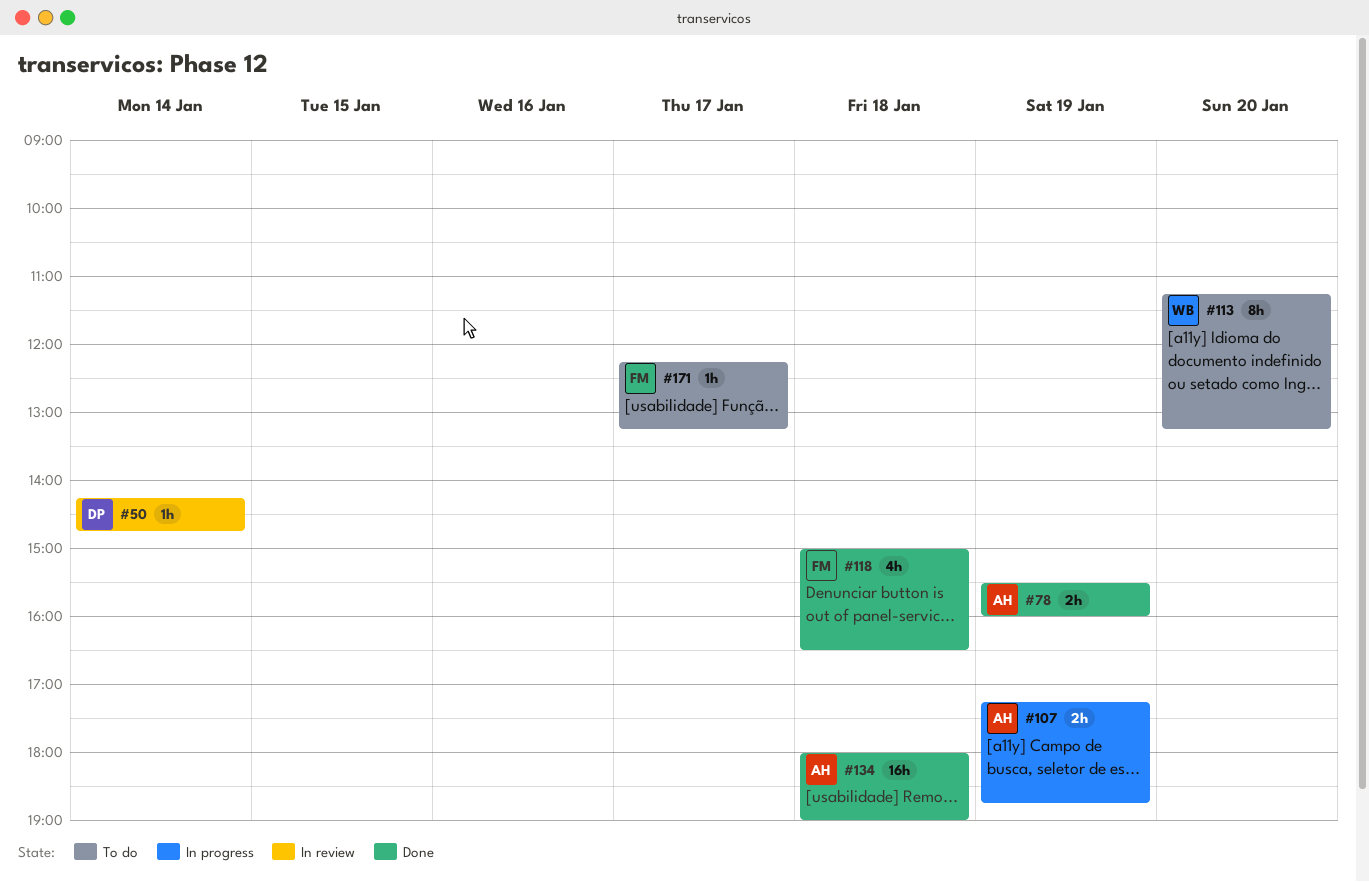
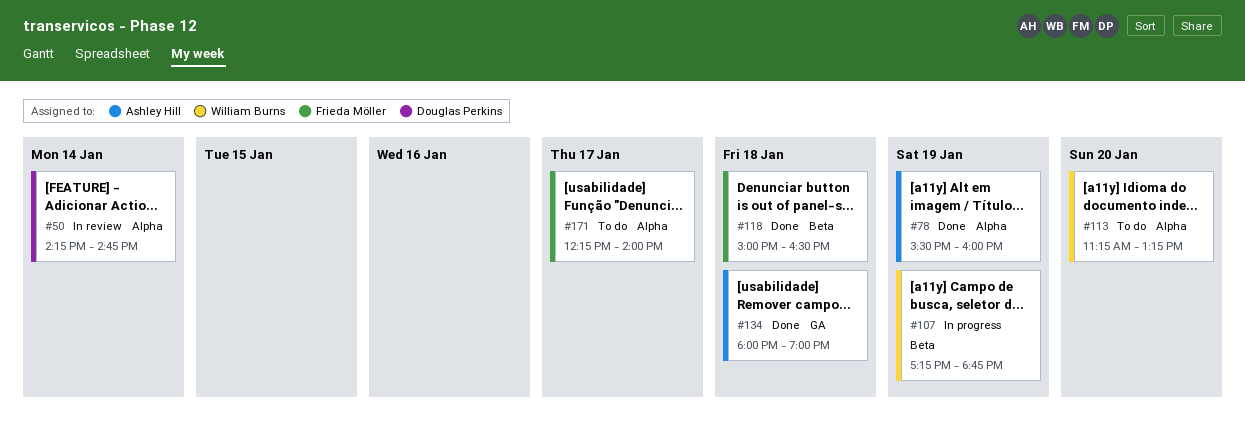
#107, owner: Ashley Hill -> William Burns
#171, ends: 13:15 -> 14:00

